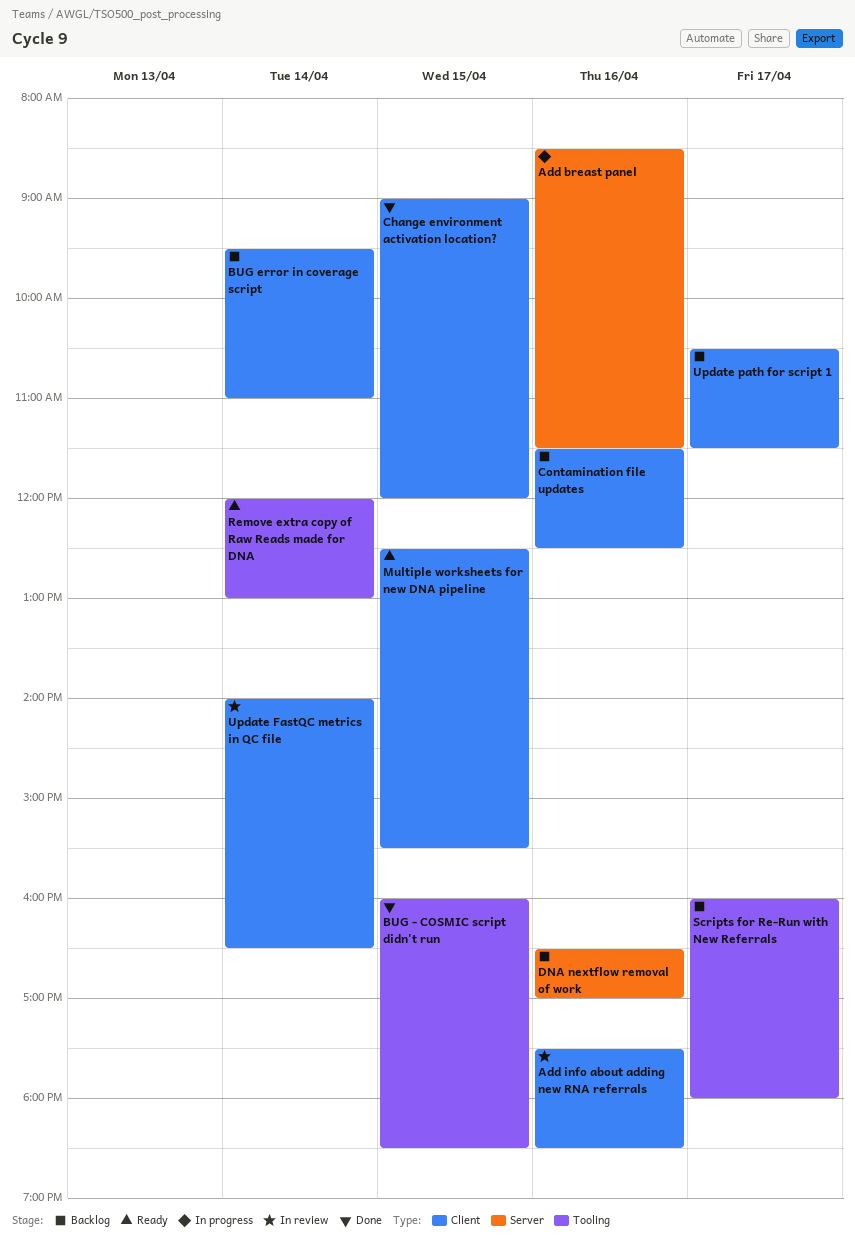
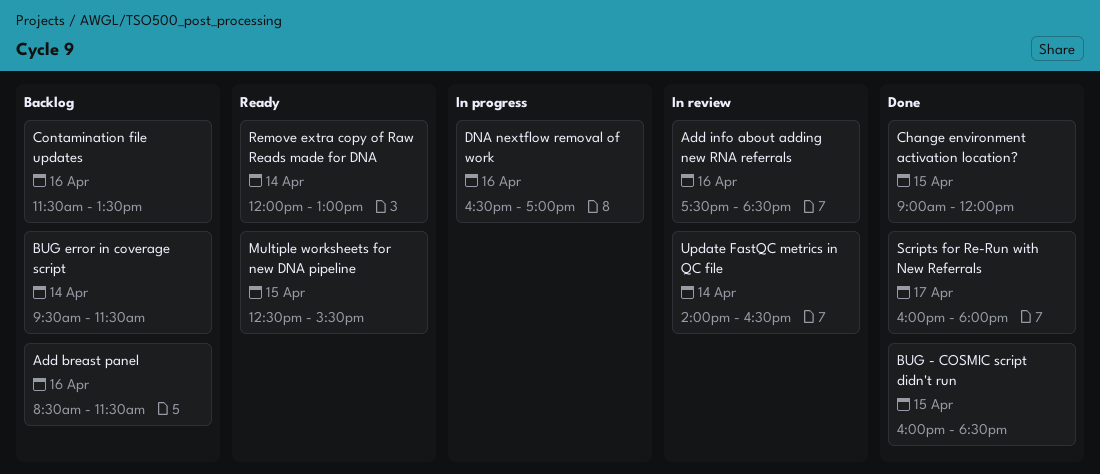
Add breast panel, status: In progress -> Backlog
BUG error in coverage script, ends: 11:00 -> 11:30
Contamination file updates, ends: 12:30 -> 13:30
DNA nextflow removal of work, status: Backlog -> In progress
Scripts for Re-Run with New Referrals, status: Backlog -> Done
Update path for script 1: present -> none

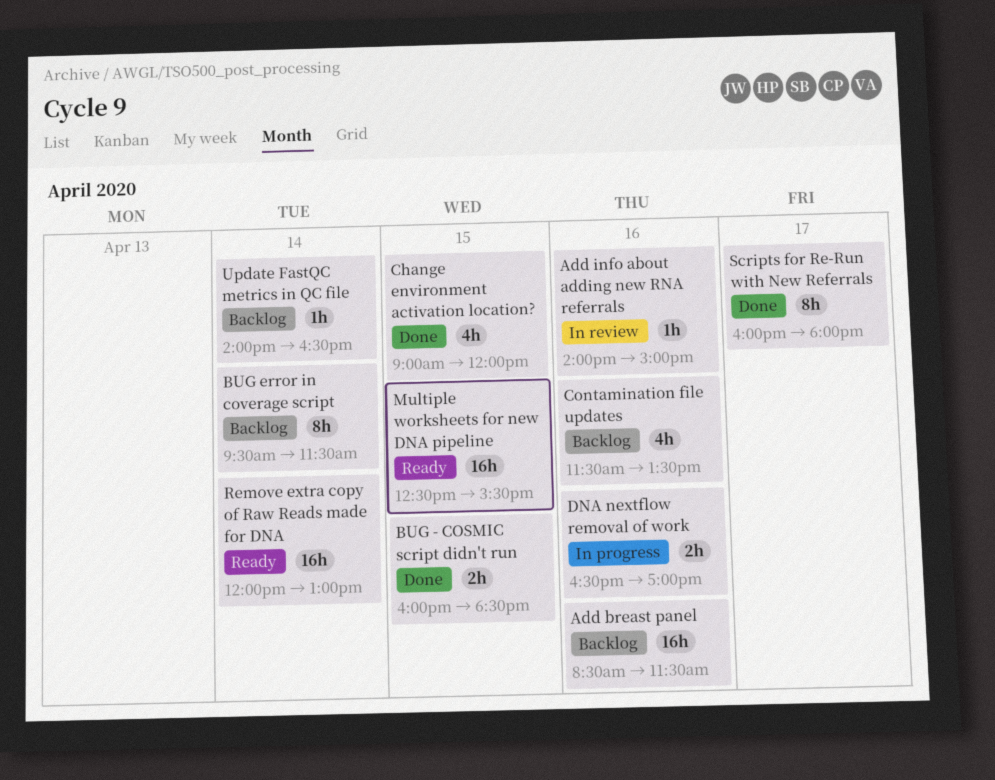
Add info about adding new RNA referrals, begins: 17:30 -> 14:00
Add info about adding new RNA referrals, ends: 18:30 -> 15:00
Update FastQC metrics in QC file, status: In review -> Backlog

